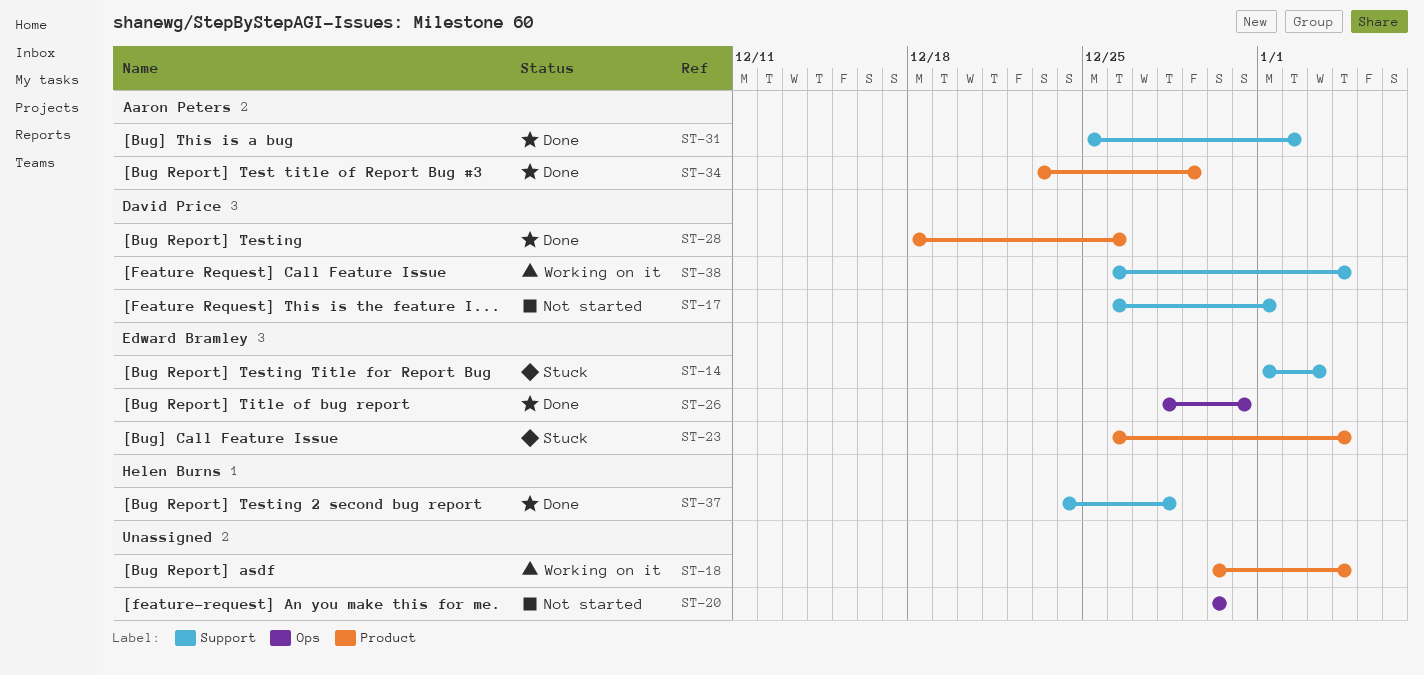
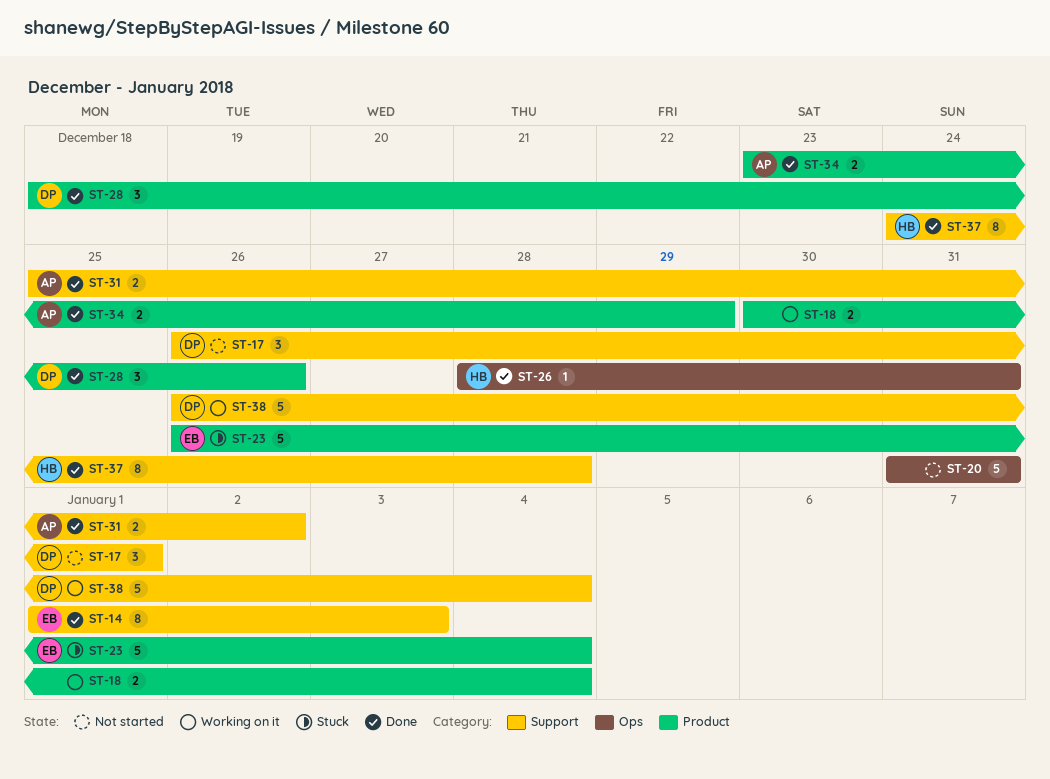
ST-14, status: Stuck -> Done
ST-20, start: Dec 30 -> Dec 31
ST-20, due: Dec 30 -> Dec 31
ST-26, owner: Edward Bramley -> Helen Burns

